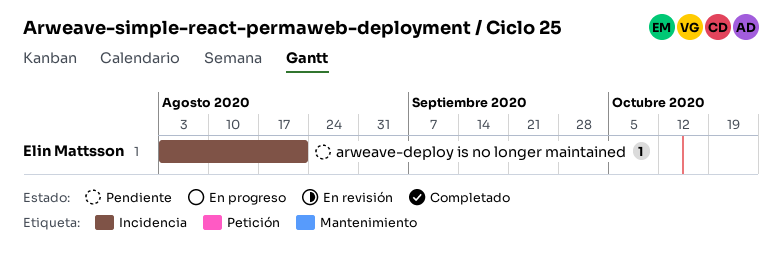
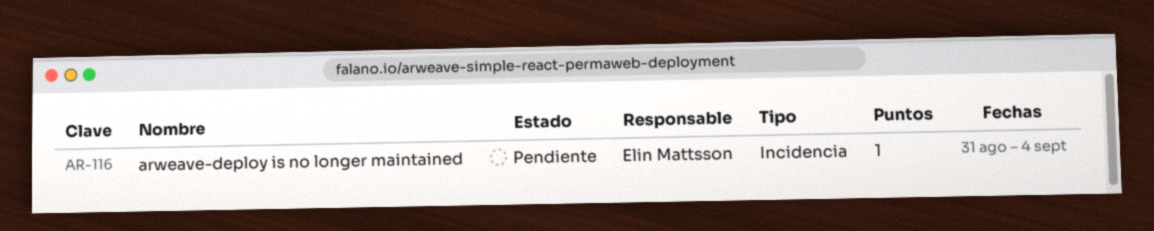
arweave-deploy is no longer maintained, start: Aug 3 -> Aug 31
arweave-deploy is no longer maintained, due: Aug 21 -> Sep 4

